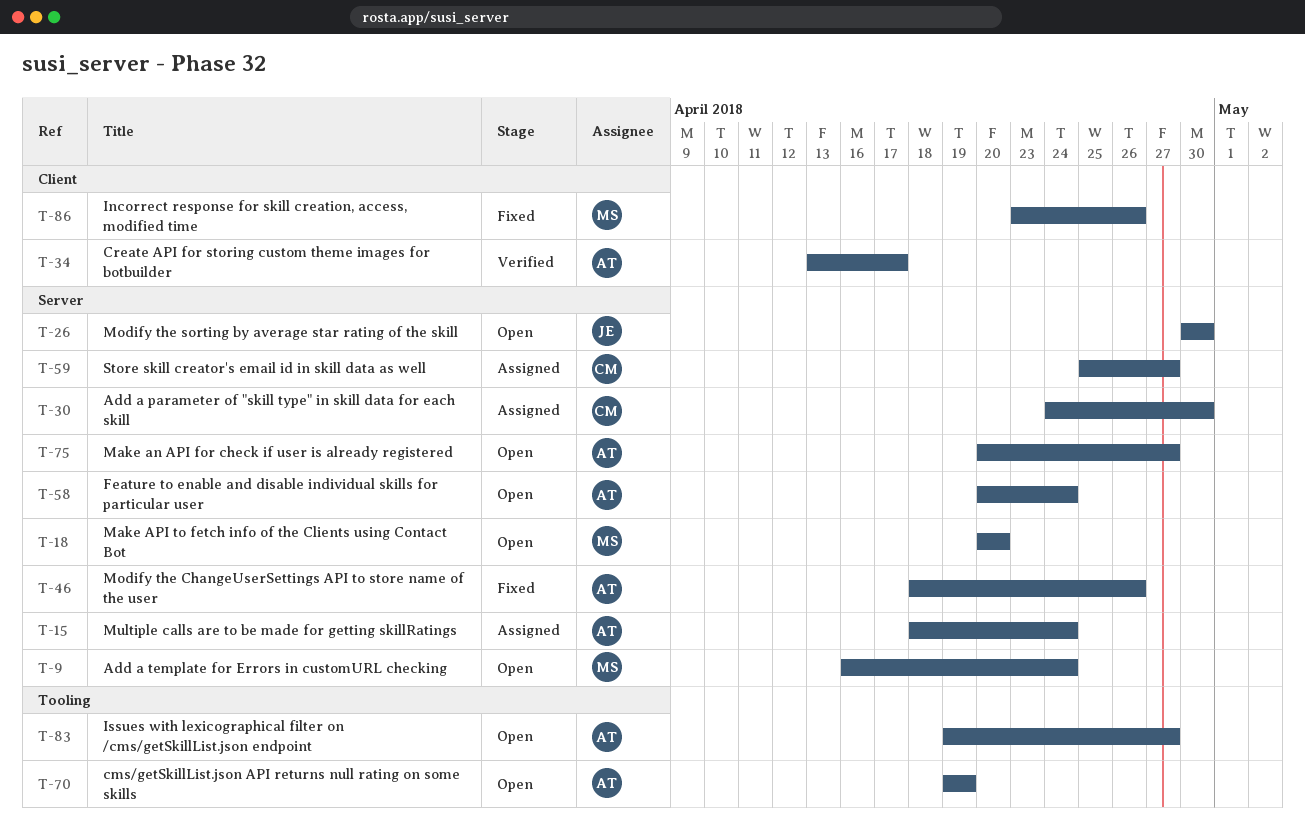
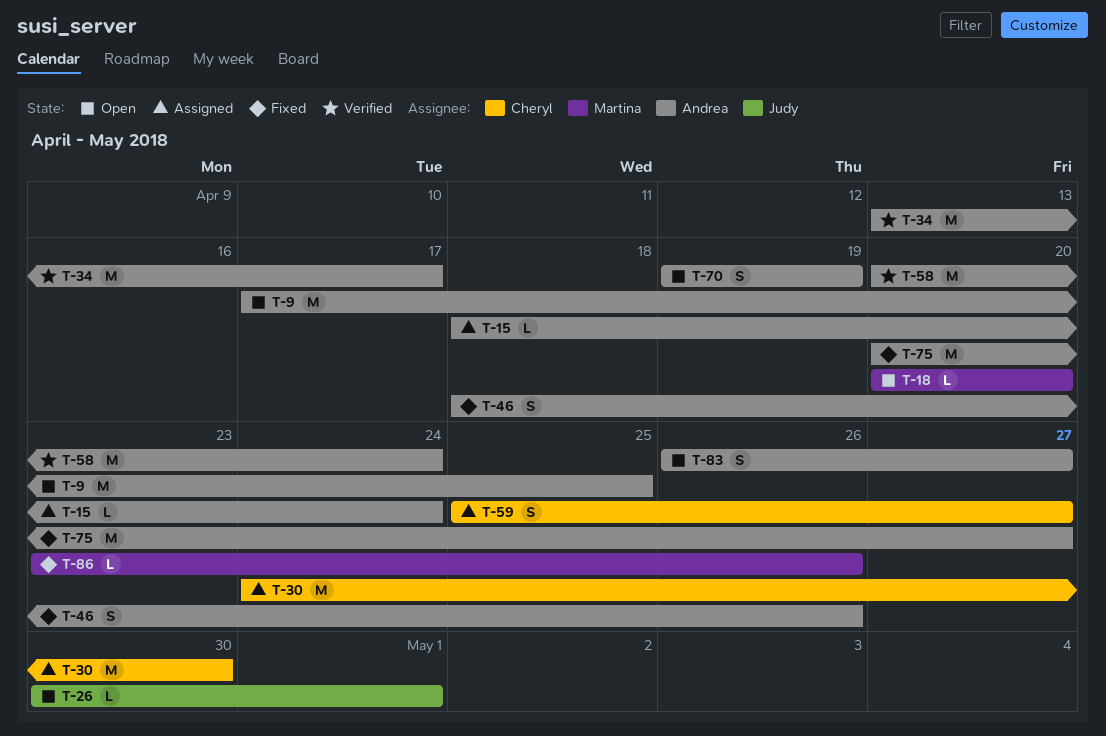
T-9, owner: Martina -> Andrea
T-9, start: Apr 16 -> Apr 17
T-9, due: Apr 24 -> Apr 25
T-26, due: Apr 30 -> May 1
T-58, status: Open -> Verified
T-75, status: Open -> Fixed
T-83, start: Apr 19 -> Apr 26

